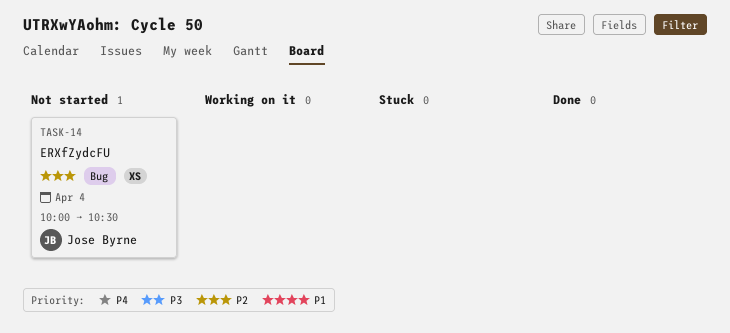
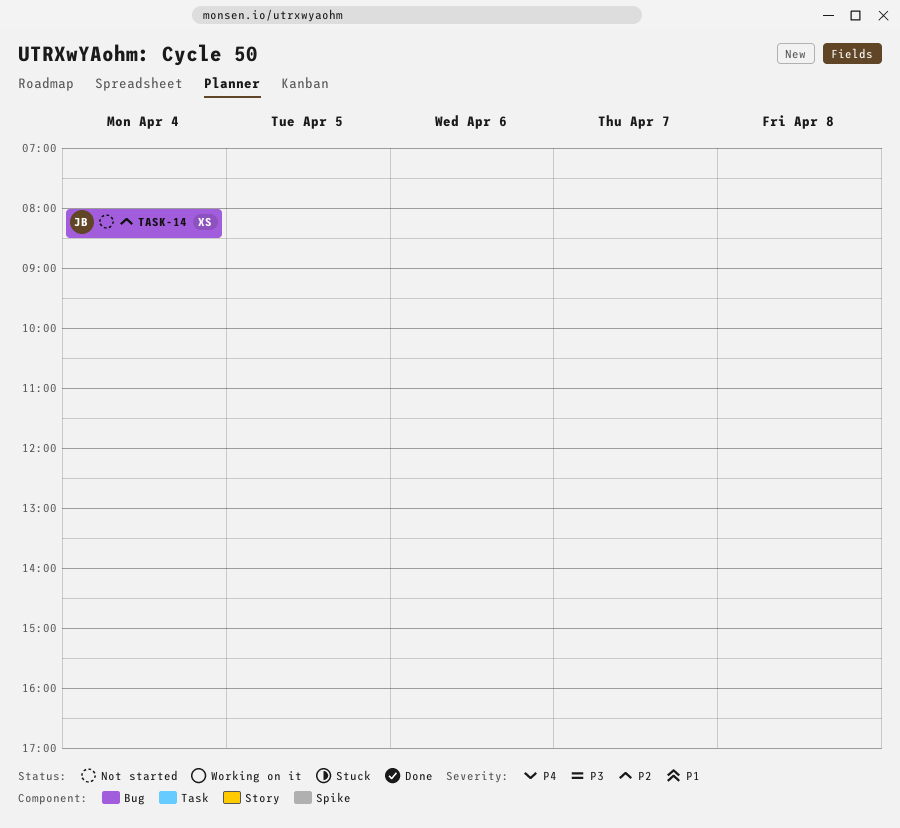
TASK-14, begins: 10:00 -> 08:00
TASK-14, ends: 10:30 -> 08:30

